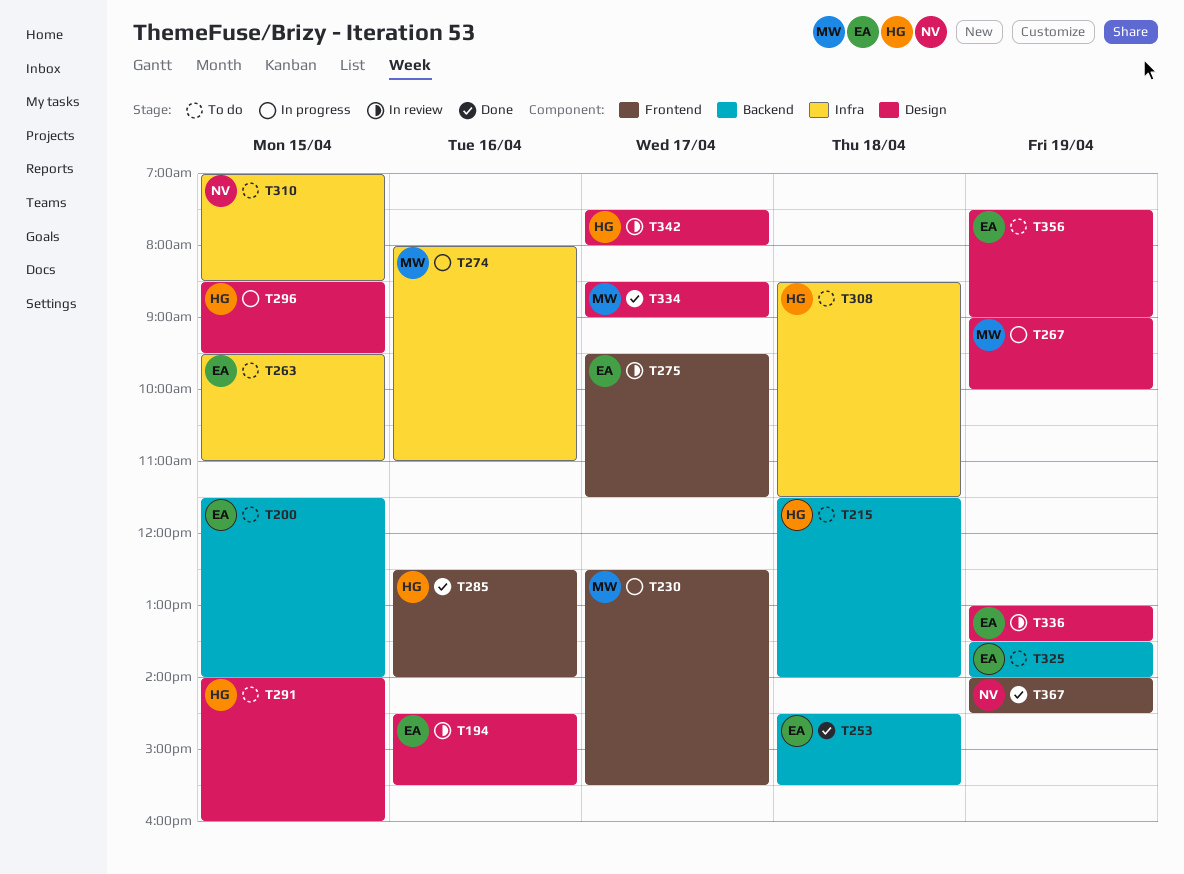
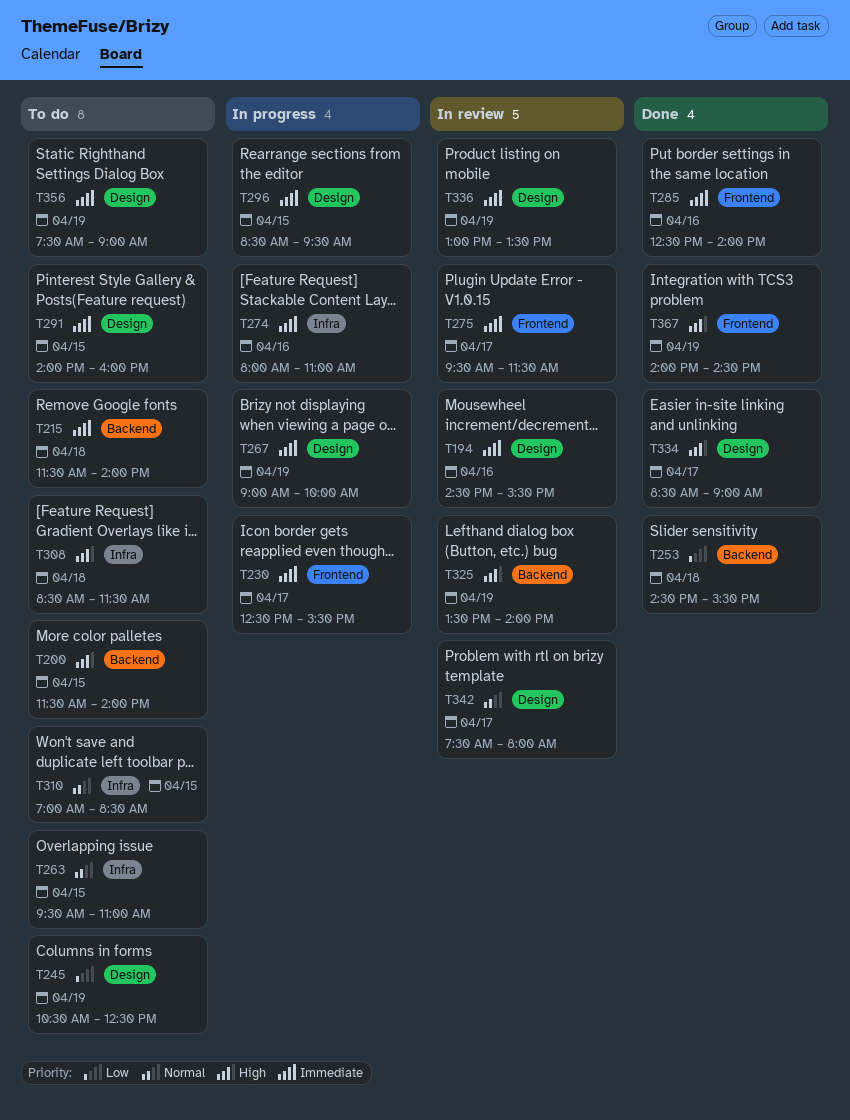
T245: none -> present
T325, status: To do -> In review

